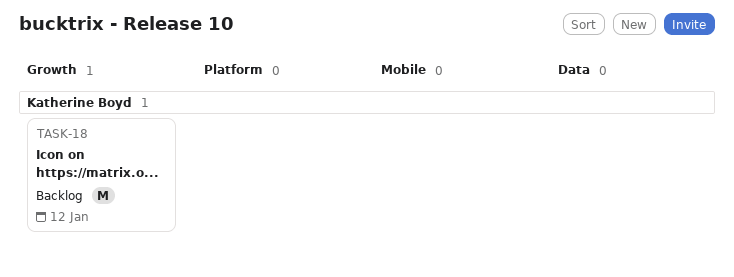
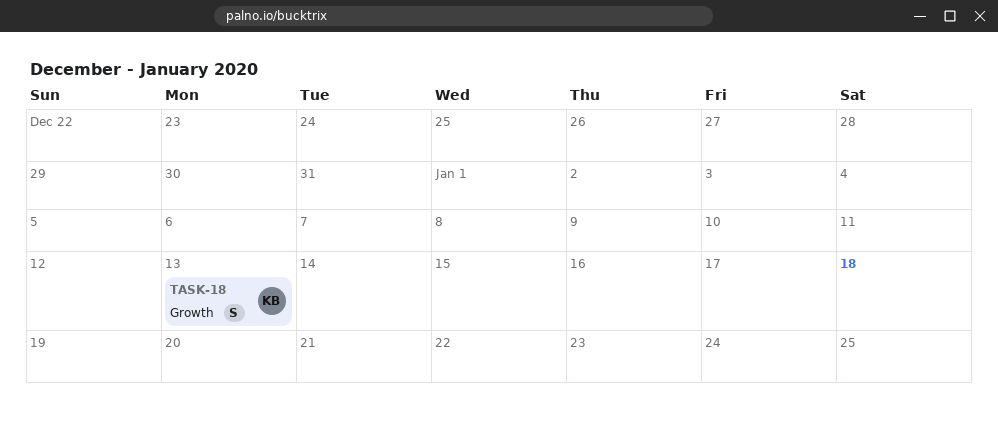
TASK-18, estimate: M -> S
TASK-18, due: Jan 12 -> Jan 13

